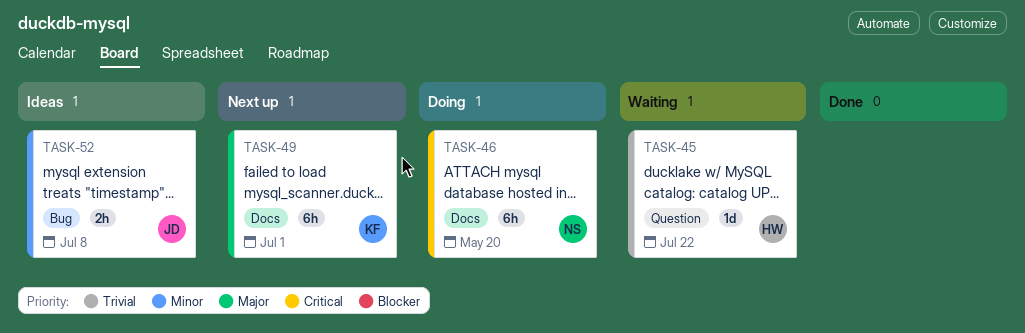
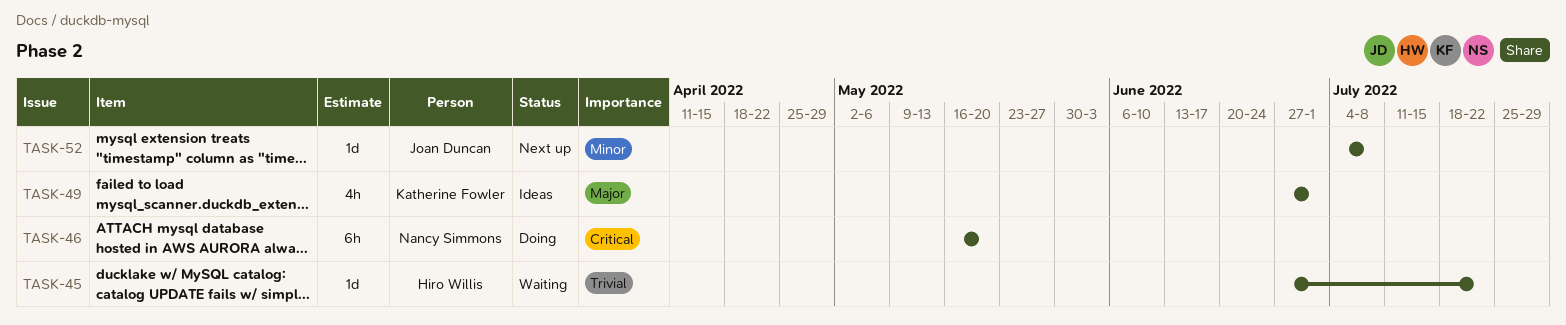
TASK-49, status: Next up -> Ideas
TASK-49, estimate: 6h -> 4h
TASK-52, status: Ideas -> Next up
TASK-52, estimate: 2h -> 1d

